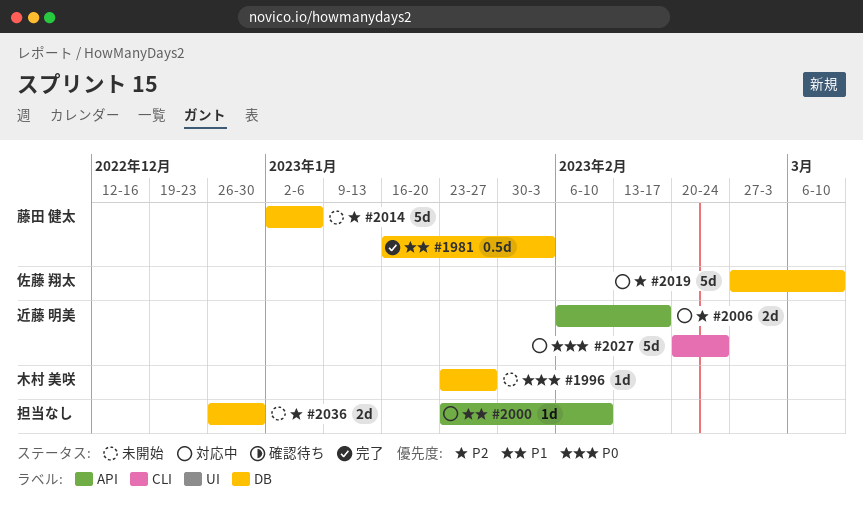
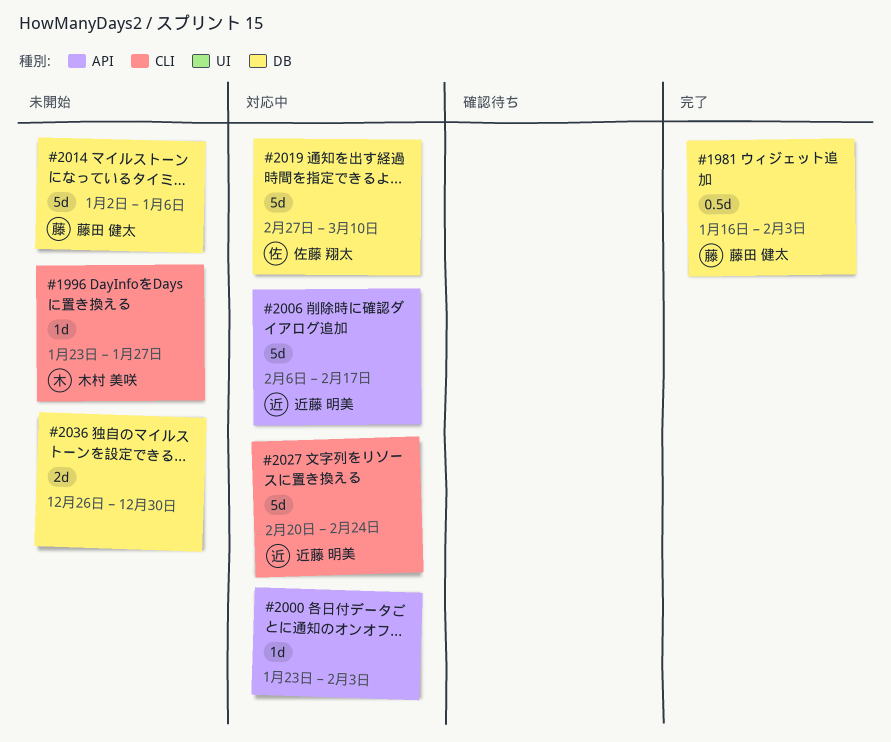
#1996, label: DB -> CLI
#2000, due: Feb 10 -> Feb 3
#2006, estimate: 2d -> 5d

